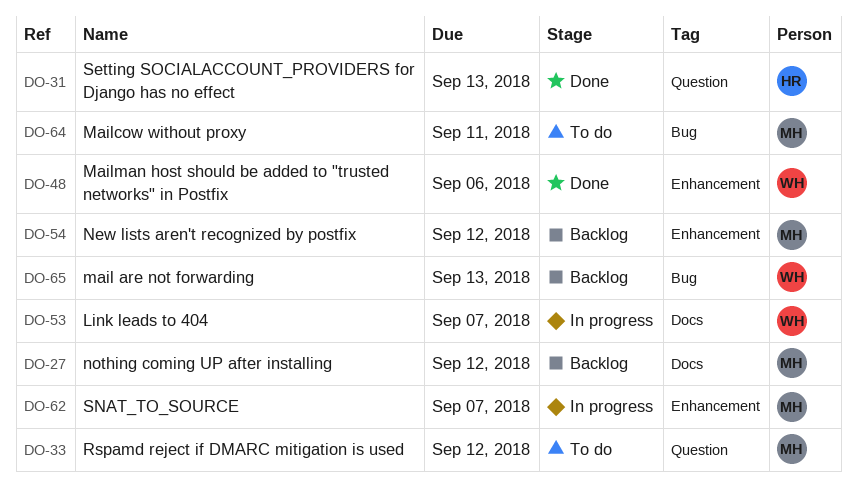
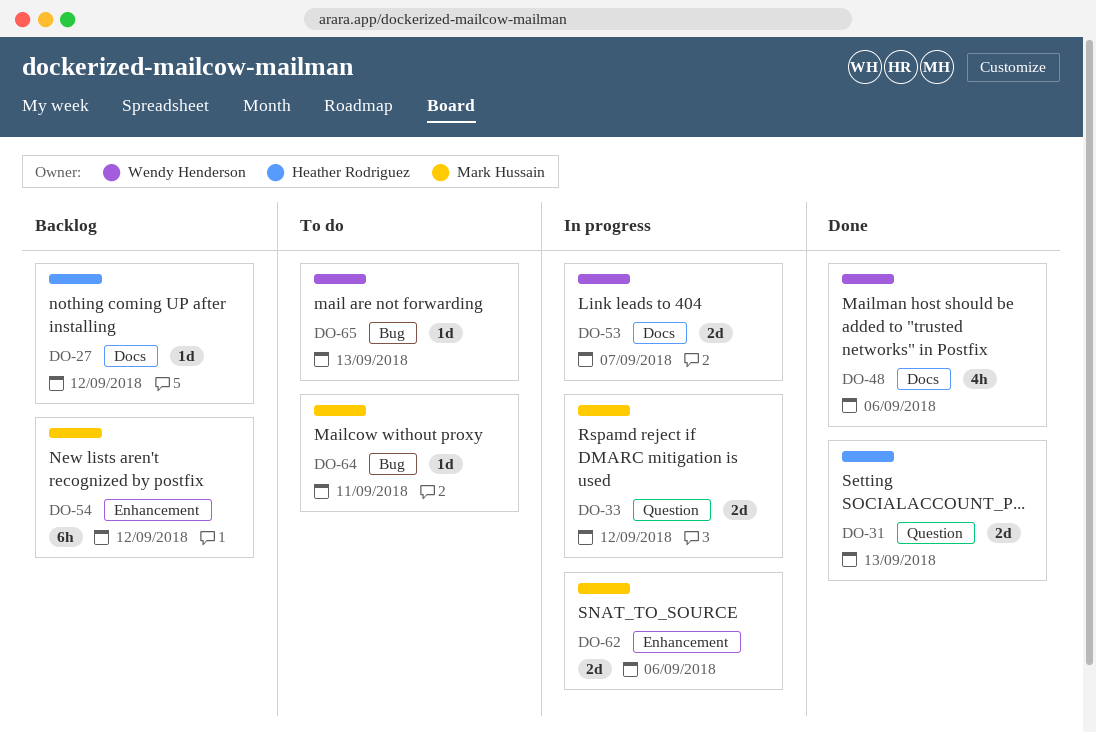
DO-27, owner: Mark Hussain -> Heather Rodriguez
DO-33, status: To do -> In progress
DO-48, label: Enhancement -> Docs
DO-62, due: Sep 7 -> Sep 6
DO-65, status: Backlog -> To do

